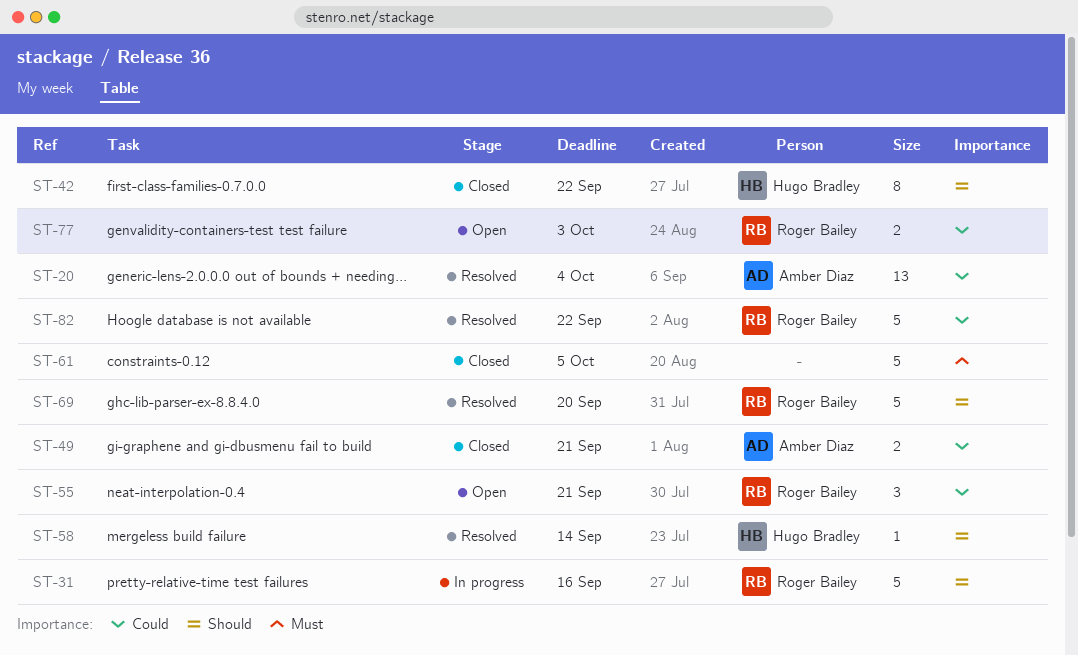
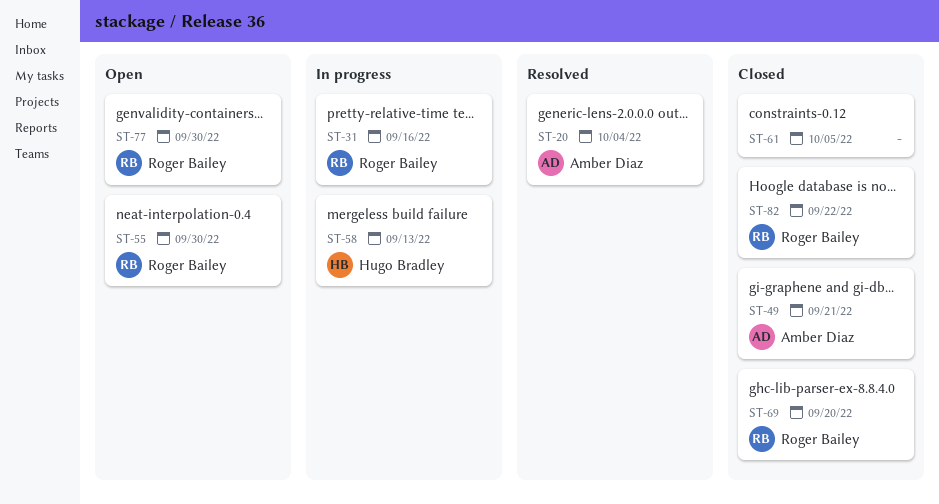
ST-42: present -> none
ST-55, due: Sep 21 -> Sep 30
ST-58, status: Resolved -> In progress
ST-58, due: Sep 14 -> Sep 13
ST-69, status: Resolved -> Closed
ST-77, due: Oct 3 -> Sep 30
ST-82, status: Resolved -> Closed

